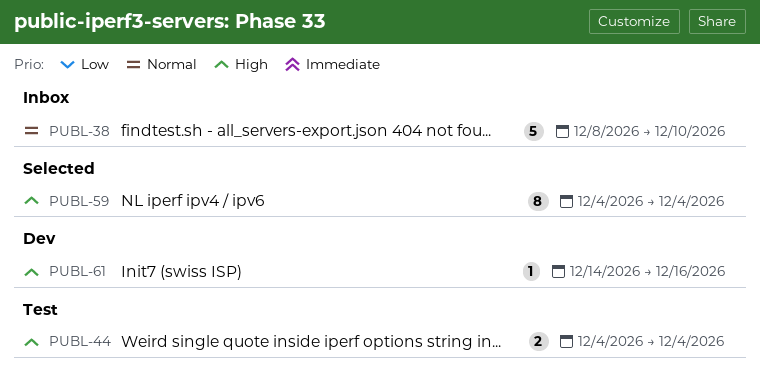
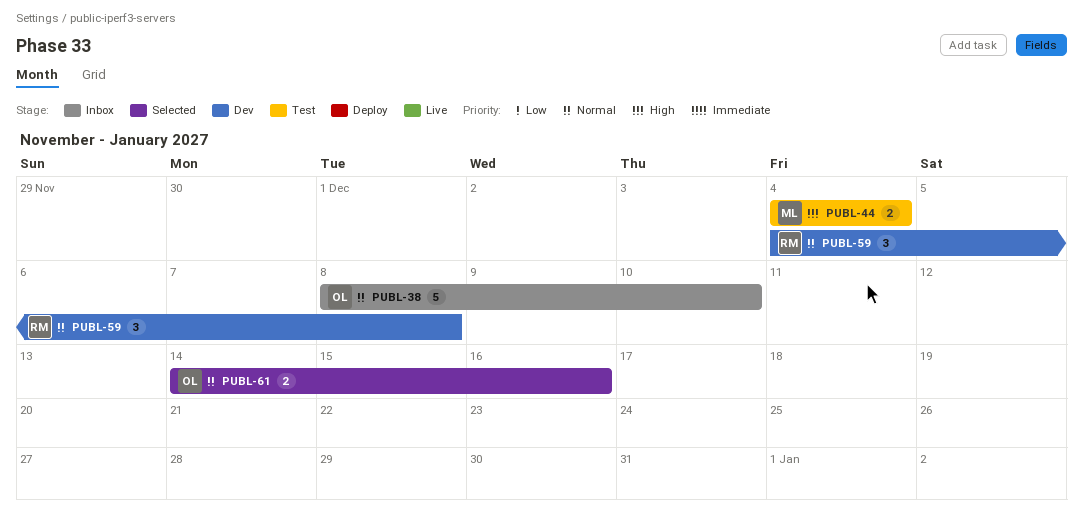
PUBL-59, status: Selected -> Dev
PUBL-59, priority: High -> Normal
PUBL-59, estimate: 8 -> 3
PUBL-59, due: Dec 4 -> Dec 8
PUBL-61, status: Dev -> Selected
PUBL-61, priority: High -> Normal
PUBL-61, estimate: 1 -> 2

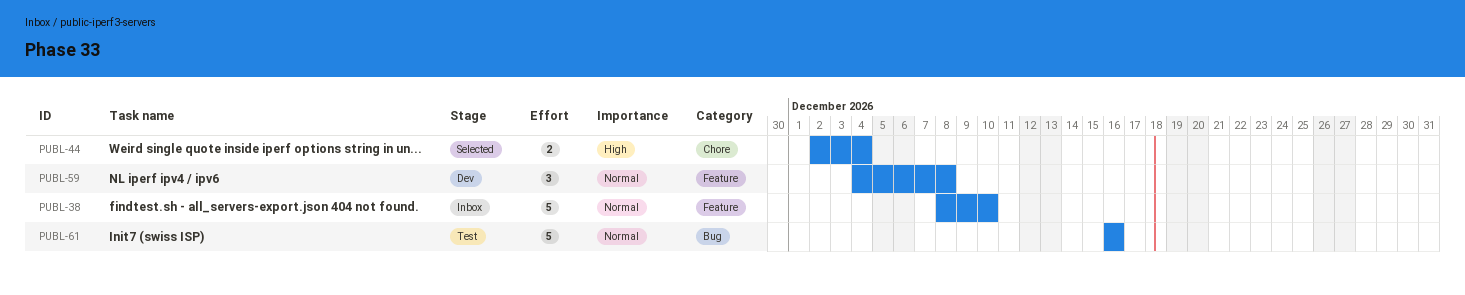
PUBL-44, status: Test -> Selected
PUBL-44, start: Dec 4 -> Dec 2
PUBL-61, status: Selected -> Test
PUBL-61, estimate: 2 -> 5
PUBL-61, start: Dec 14 -> Dec 16

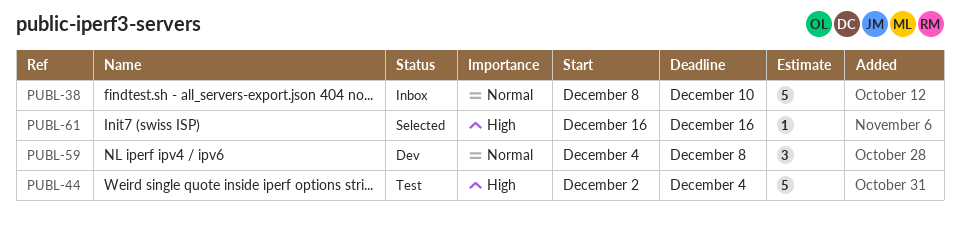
PUBL-44, status: Selected -> Test
PUBL-44, estimate: 2 -> 5
PUBL-61, status: Test -> Selected
PUBL-61, priority: Normal -> High
PUBL-61, estimate: 5 -> 1

